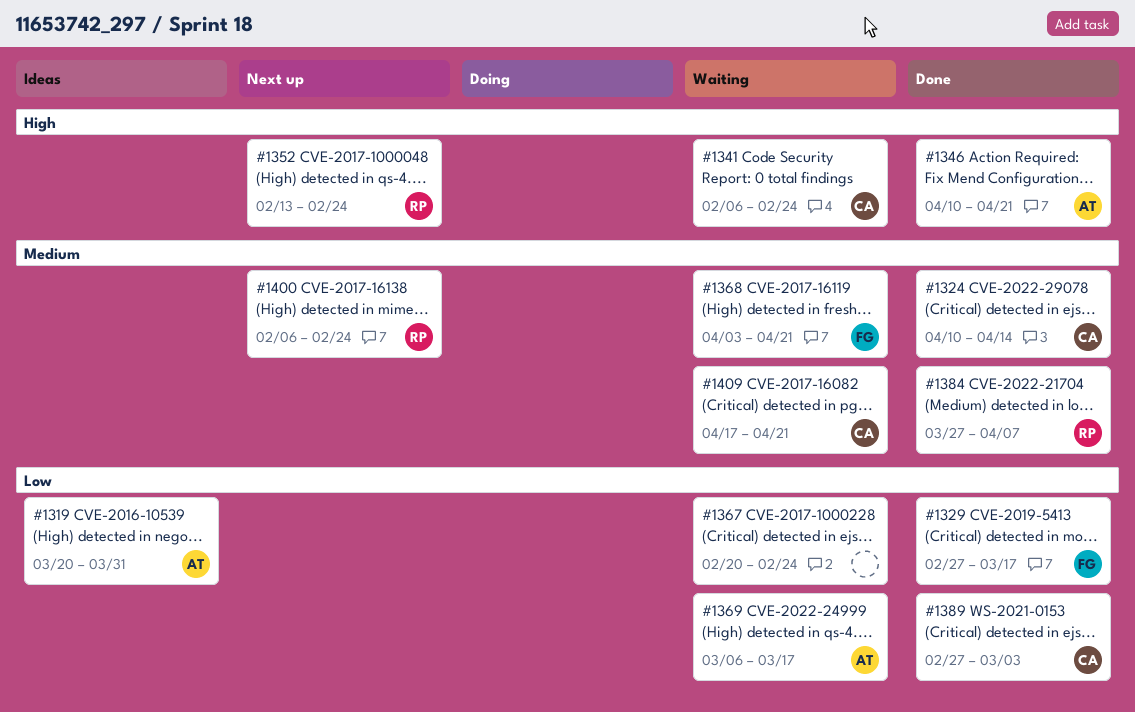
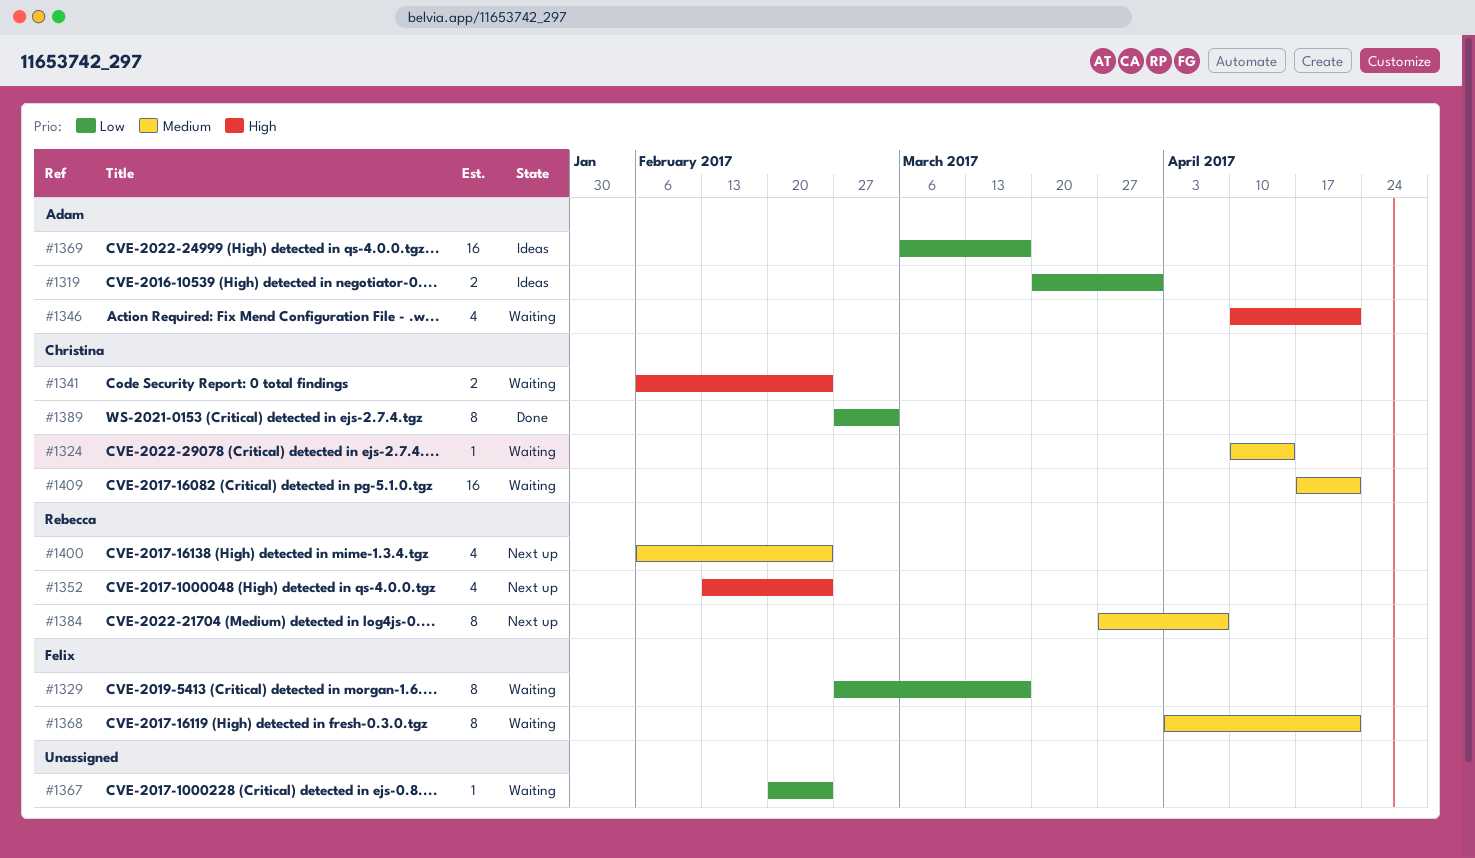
#1324, status: Done -> Waiting
#1329, status: Done -> Waiting
#1346, status: Done -> Waiting
#1369, status: Waiting -> Ideas
#1384, status: Done -> Next up

